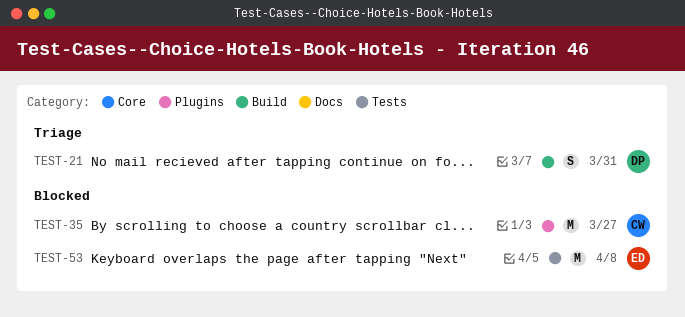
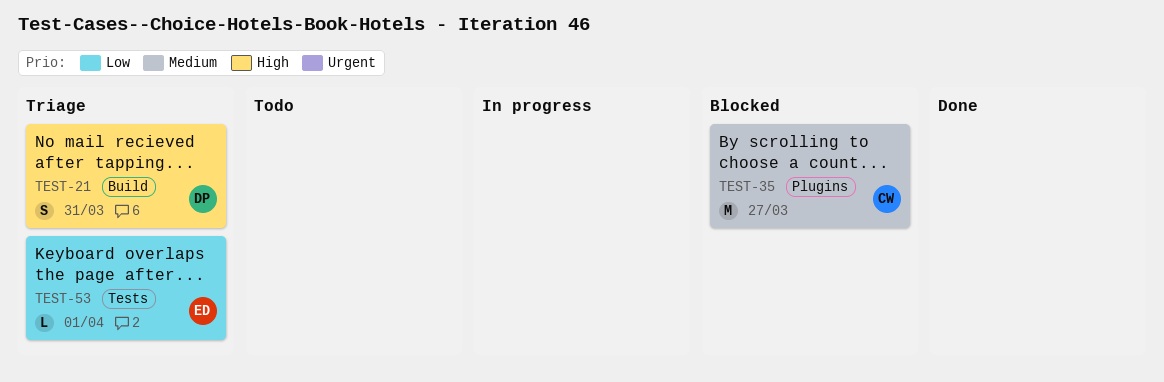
TEST-53, status: Blocked -> Triage
TEST-53, estimate: M -> L
TEST-53, due: Apr 8 -> Apr 1

